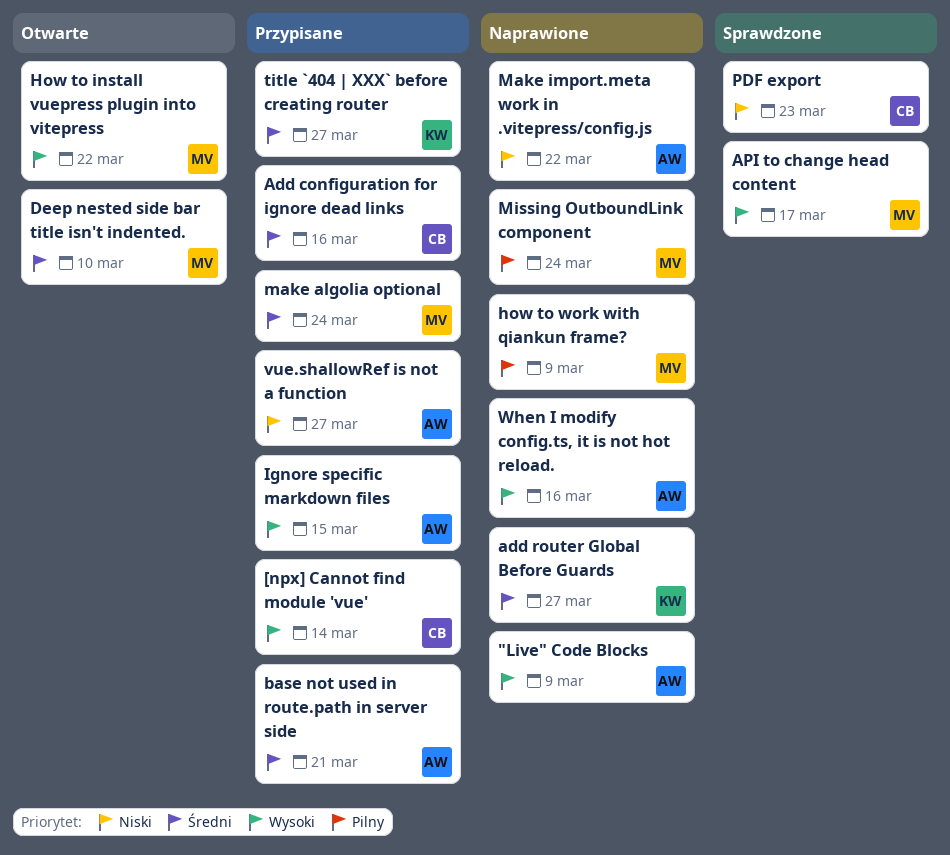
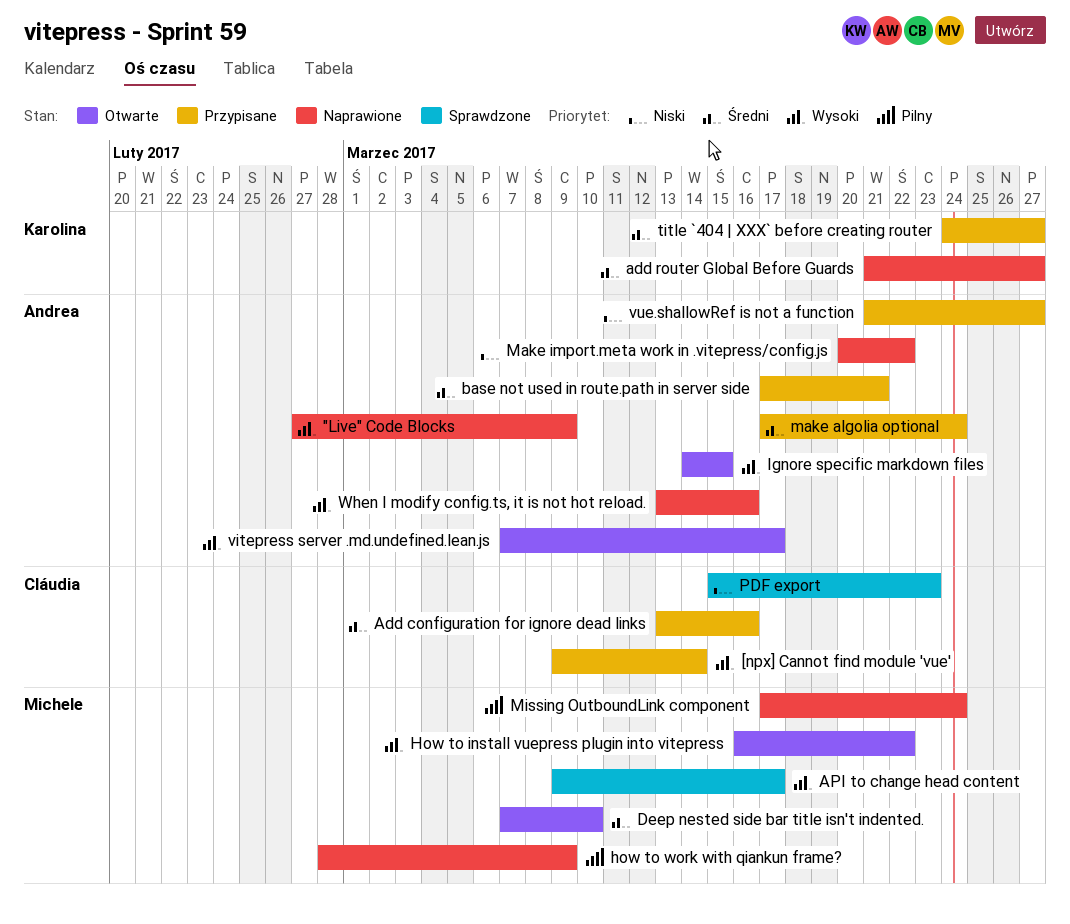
Ignore specific markdown files, status: Przypisane -> Otwarte
make algolia optional, owner: Michele -> Andrea
vitepress server .md.undefined.lean.js: none -> present

